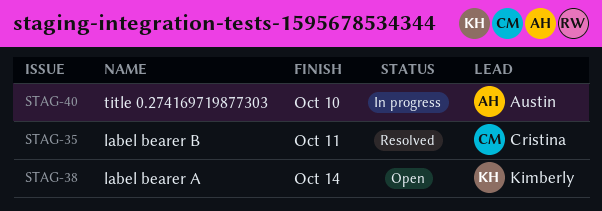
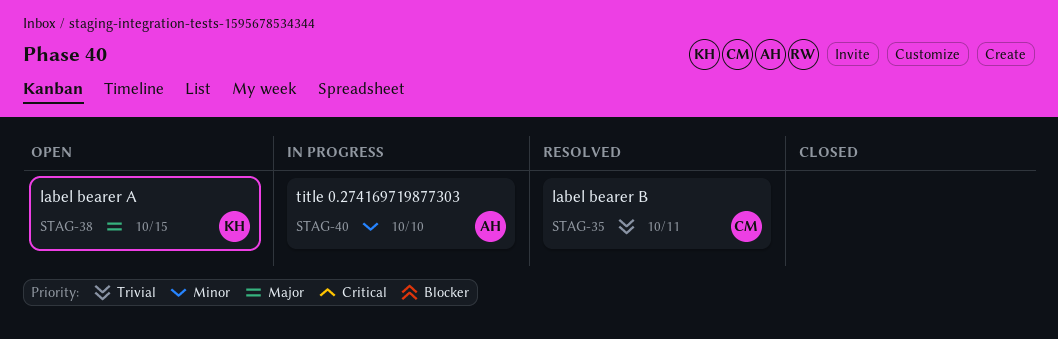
STAG-38, due: Oct 14 -> Oct 15

